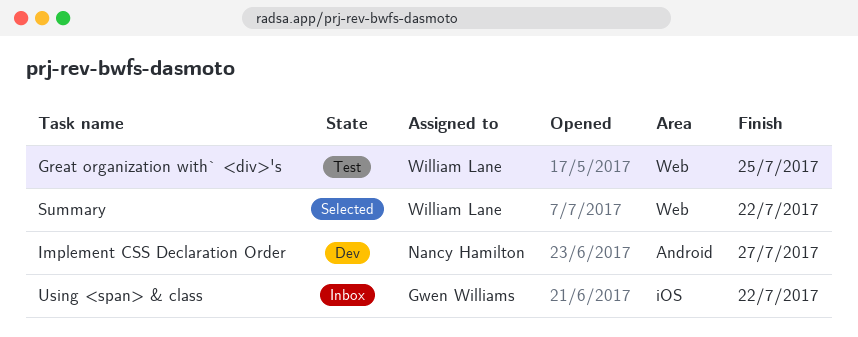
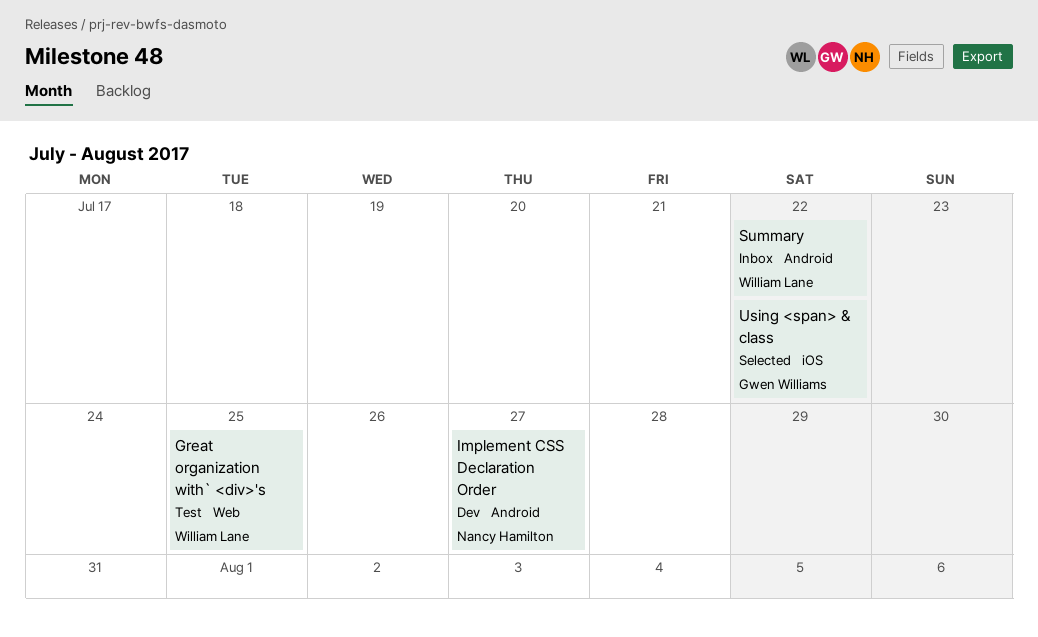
Summary, status: Selected -> Inbox
Summary, label: Web -> Android
Using <span> & class, status: Inbox -> Selected

